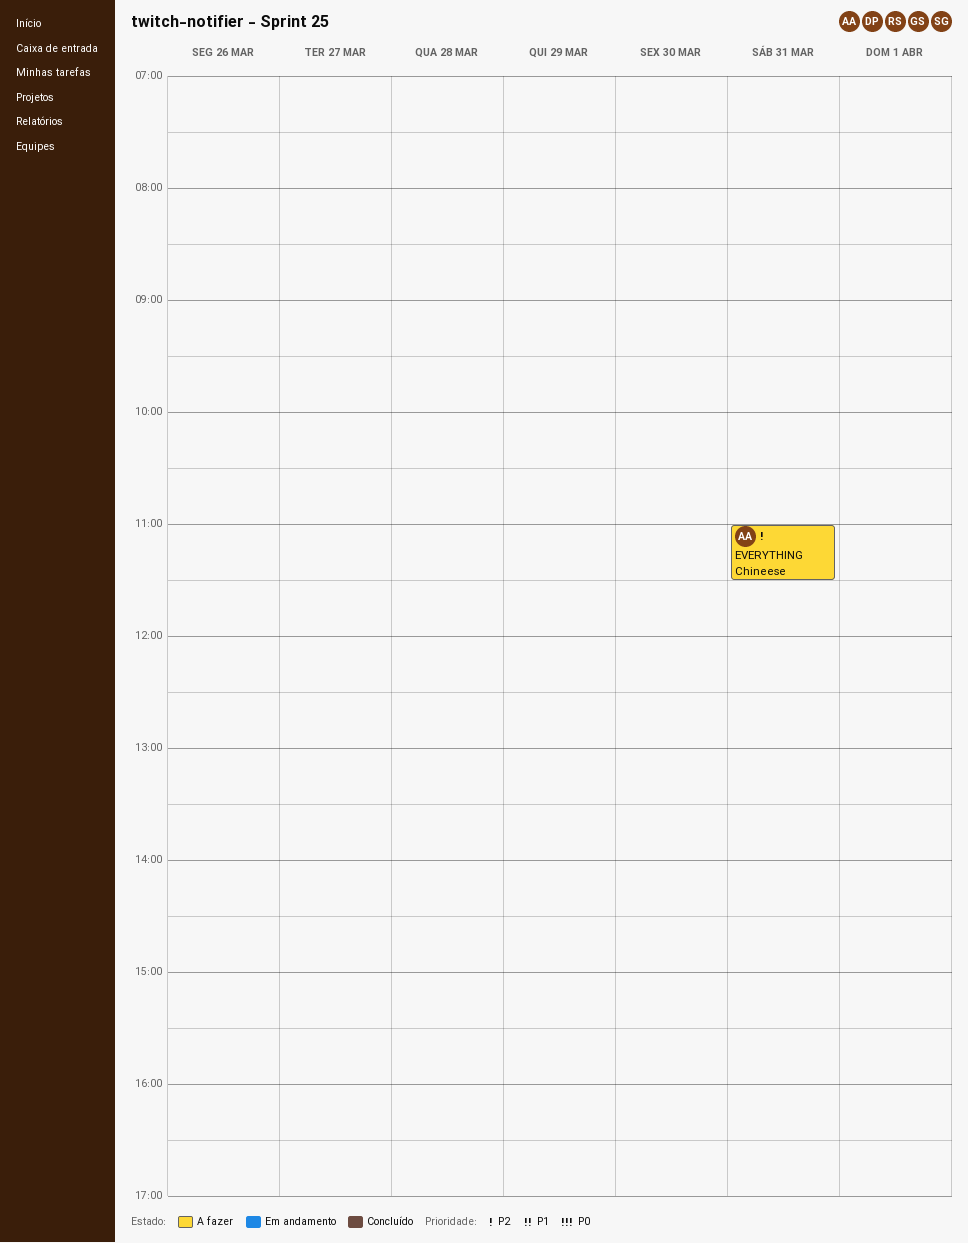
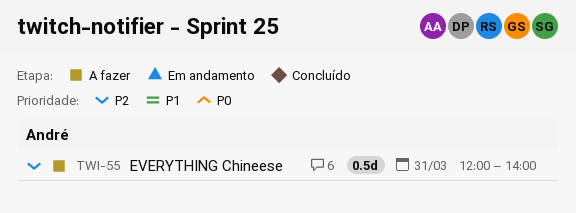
EVERYTHING Chineese, begins: 11:00 -> 12:00
EVERYTHING Chineese, ends: 11:30 -> 14:00

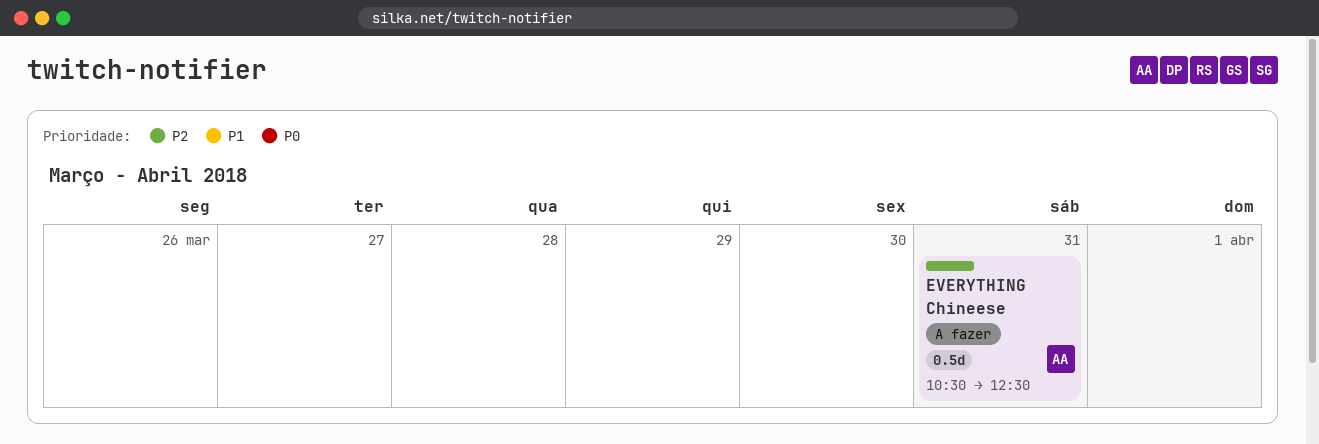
EVERYTHING Chineese, begins: 12:00 -> 10:30
EVERYTHING Chineese, ends: 14:00 -> 12:30

